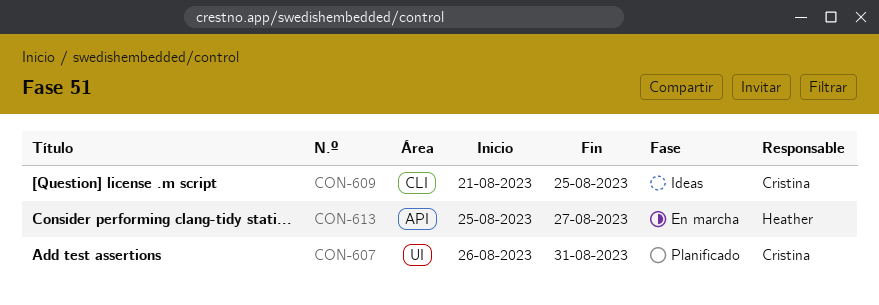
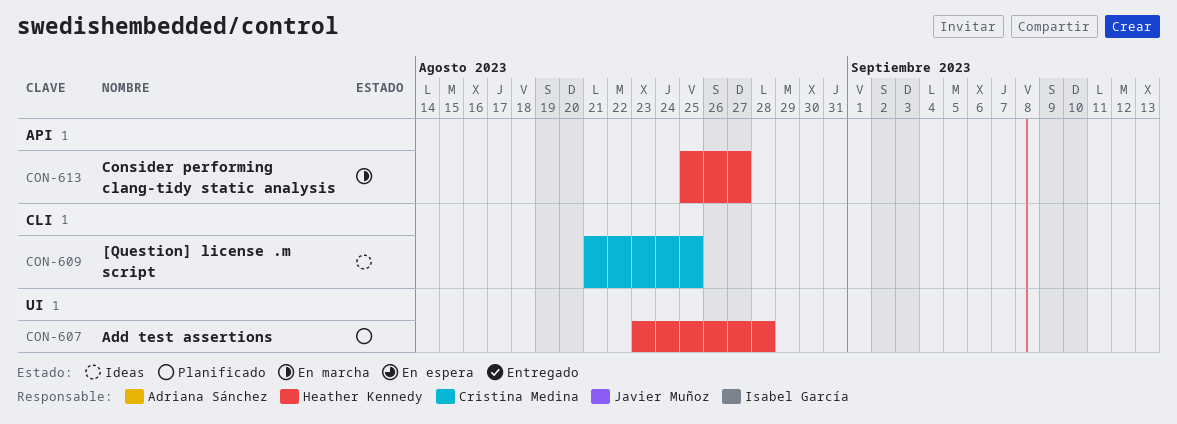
CON-607, owner: Cristina Medina -> Heather Kennedy
CON-607, start: Aug 26 -> Aug 23
CON-607, due: Aug 31 -> Aug 28

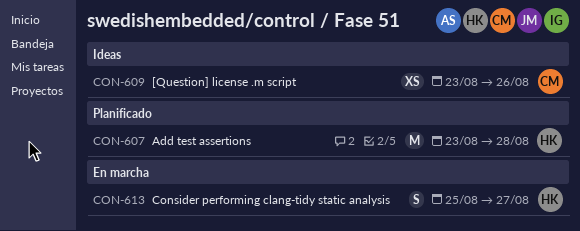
CON-609, start: Aug 21 -> Aug 23
CON-609, due: Aug 25 -> Aug 26

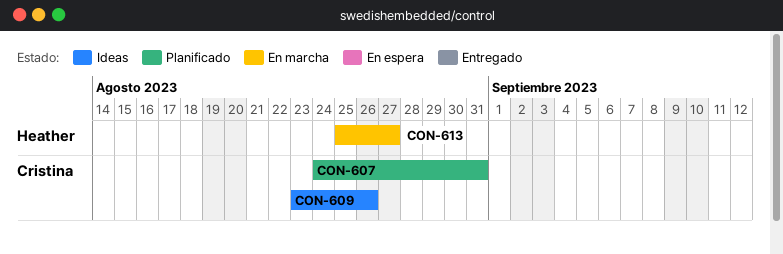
CON-607, owner: Heather -> Cristina
CON-607, start: Aug 23 -> Aug 24
CON-607, due: Aug 28 -> Aug 31

